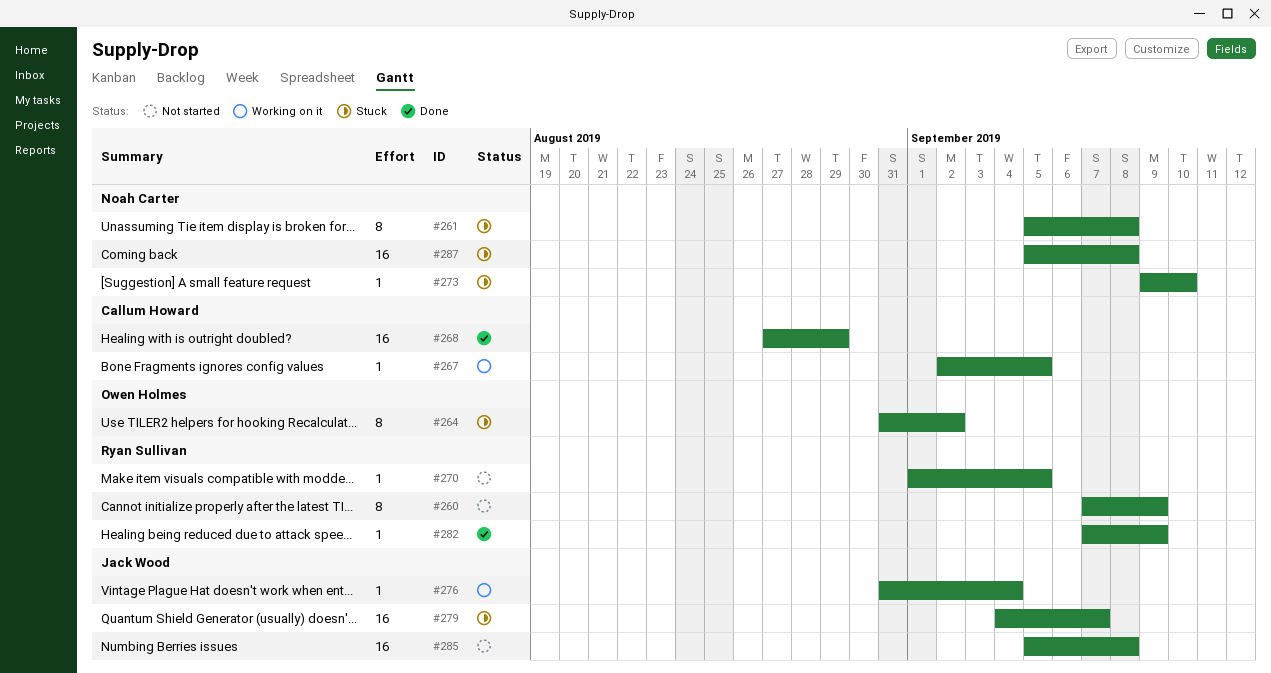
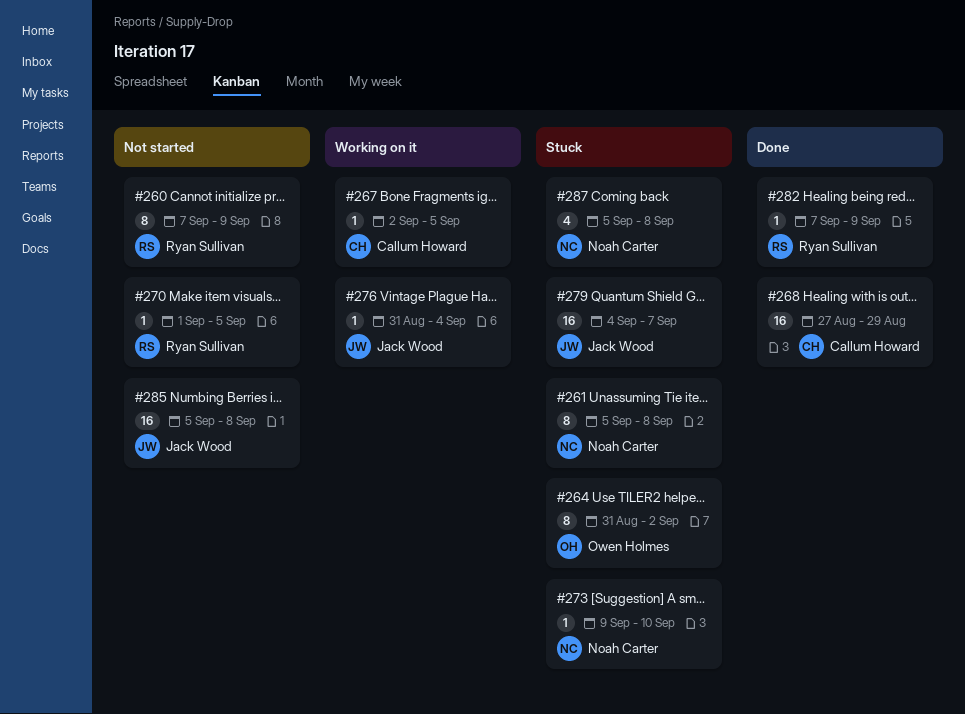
#287, estimate: 16 -> 4

